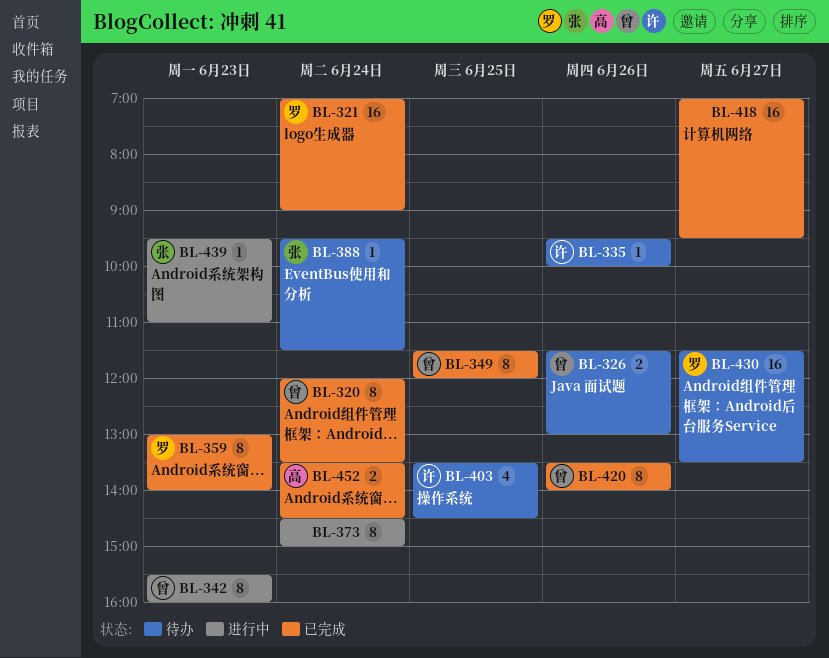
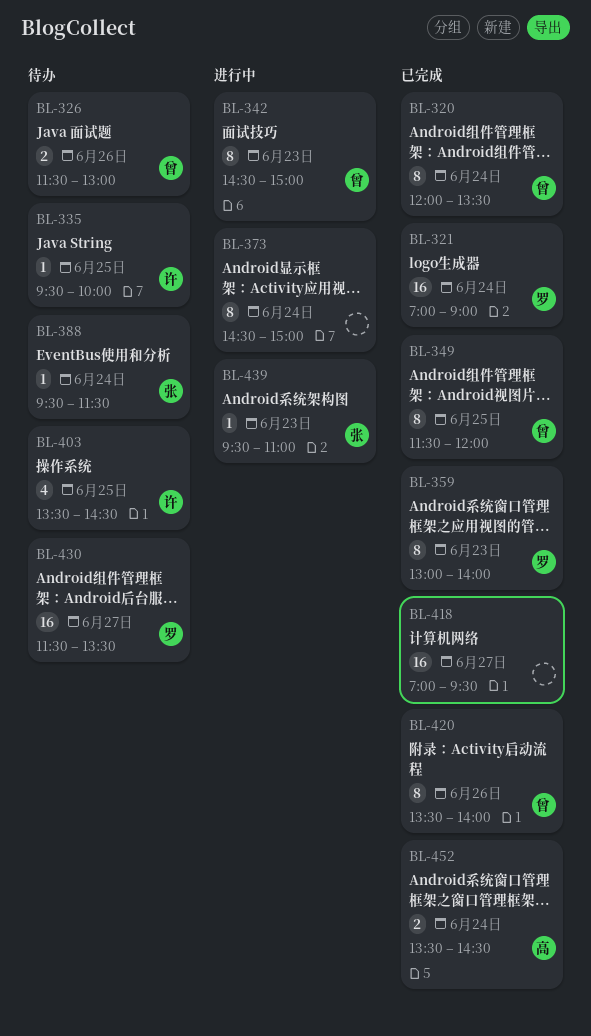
BL-335, day: Jun 26 -> Jun 25
BL-342, begins: 15:30 -> 14:30
BL-342, ends: 16:00 -> 15:00

